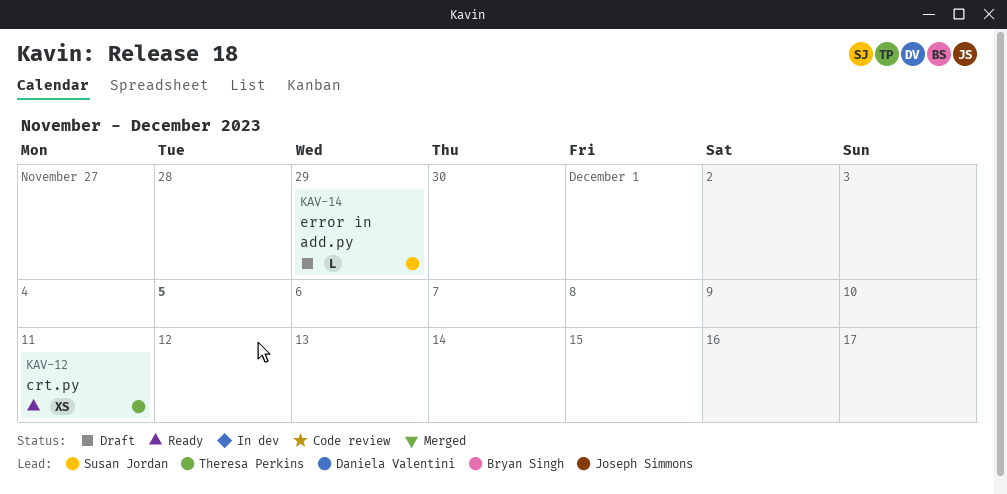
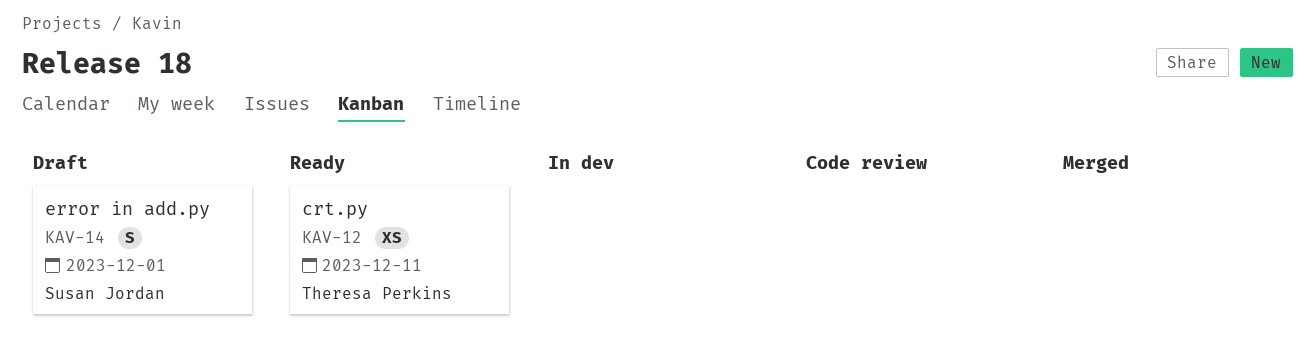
KAV-14, estimate: L -> S
KAV-14, due: Nov 29 -> Dec 1

